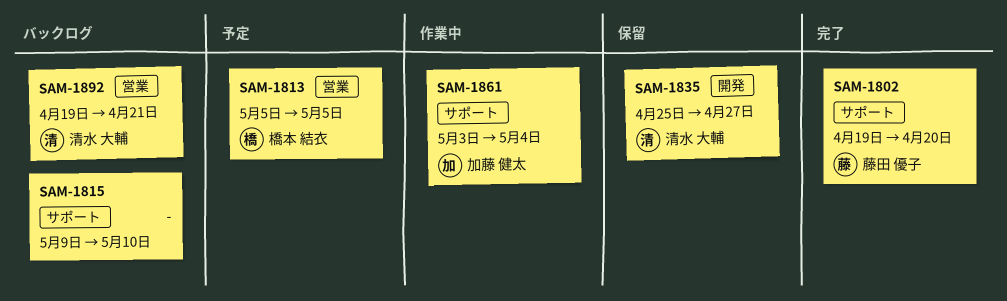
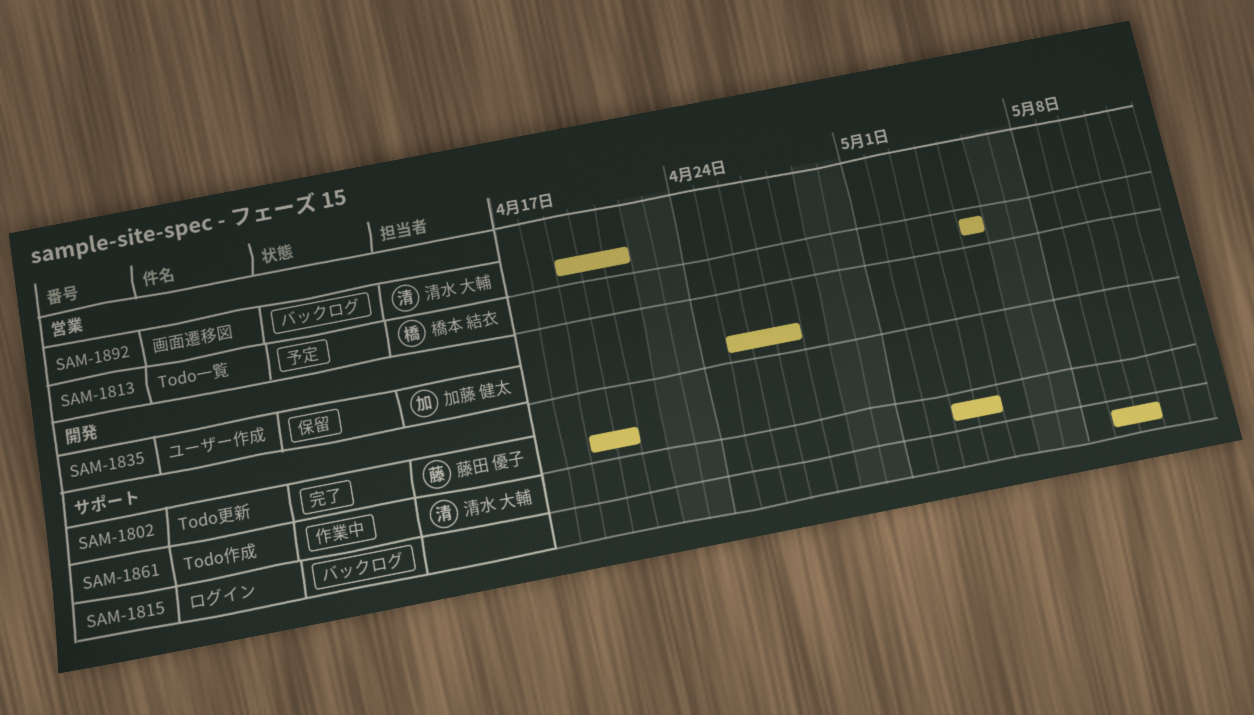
SAM-1835, owner: 清水 大輔 -> 加藤 健太
SAM-1861, owner: 加藤 健太 -> 清水 大輔

